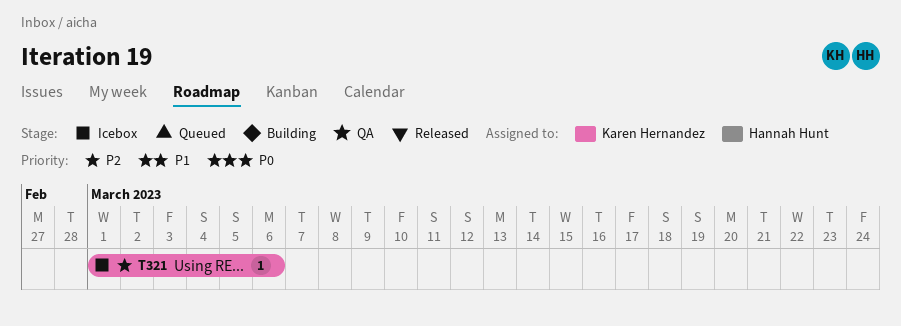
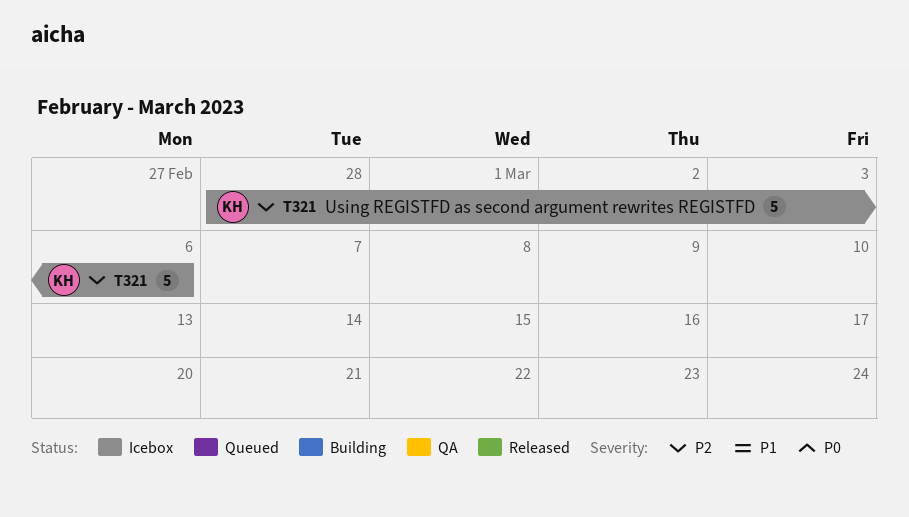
T321, estimate: 1 -> 5
T321, start: Mar 1 -> Feb 28

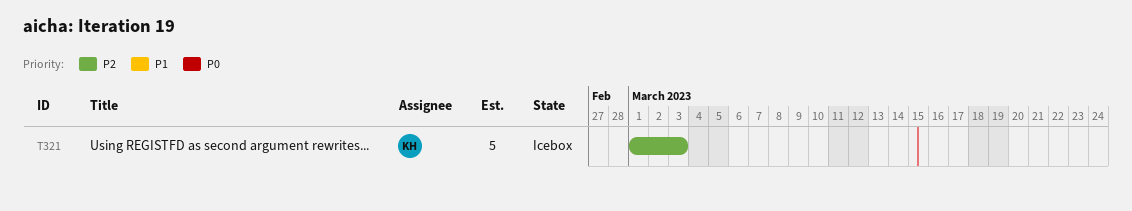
T321, start: Feb 28 -> Mar 1
T321, due: Mar 6 -> Mar 3

